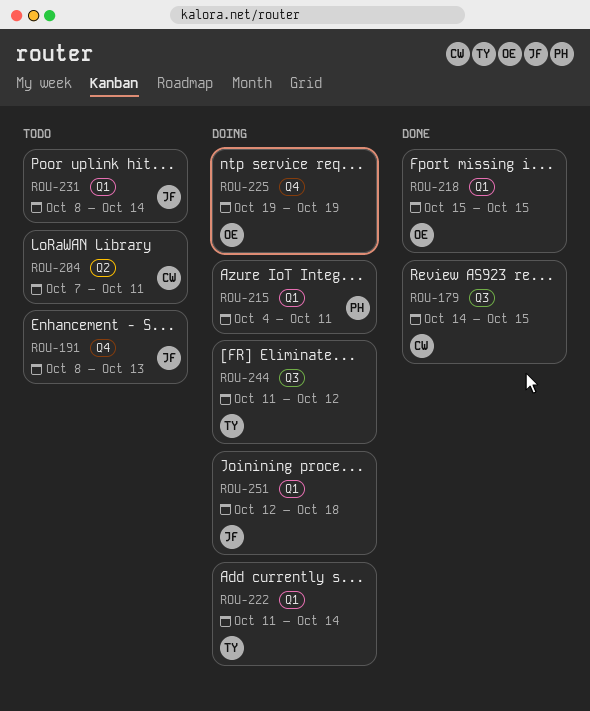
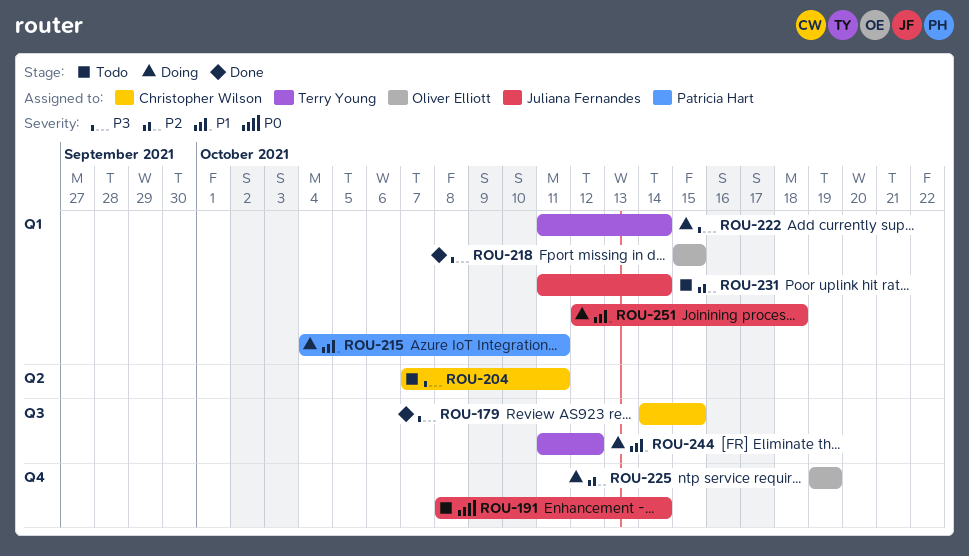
ROU-191, due: Oct 13 -> Oct 14
ROU-231, start: Oct 8 -> Oct 11

